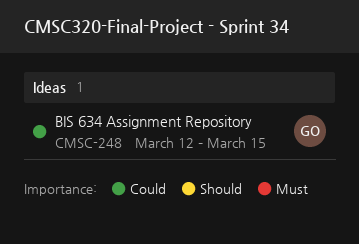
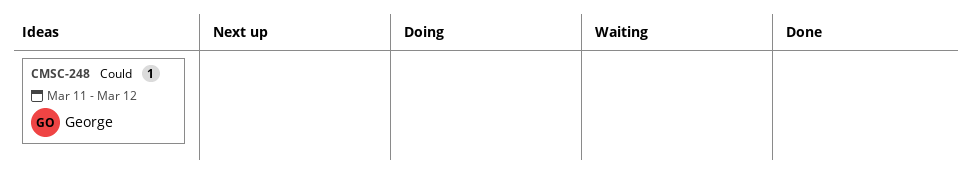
CMSC-248, start: Mar 12 -> Mar 11
CMSC-248, due: Mar 15 -> Mar 12

